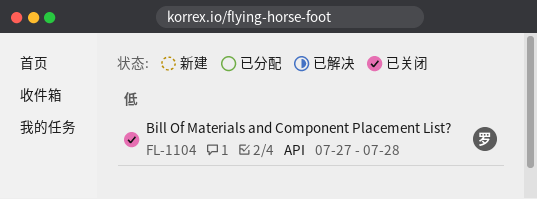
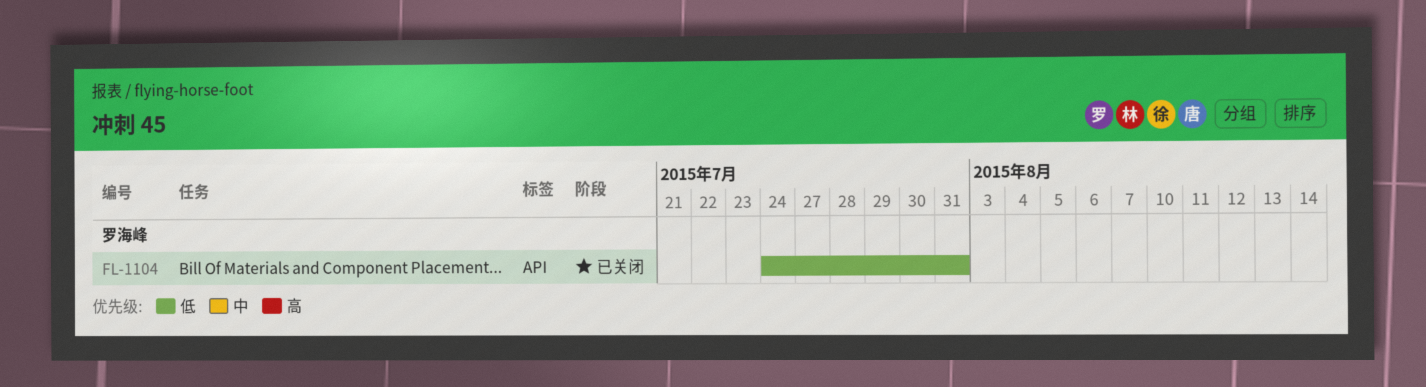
FL-1104, start: Jul 27 -> Jul 24
FL-1104, due: Jul 28 -> Jul 31

